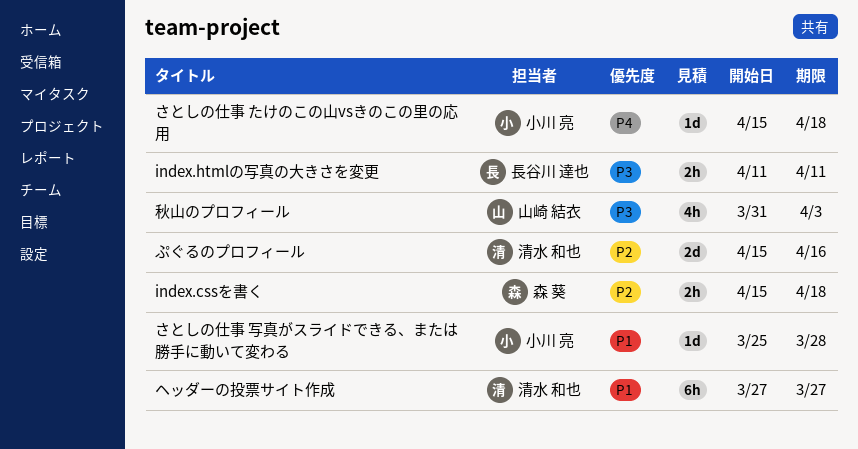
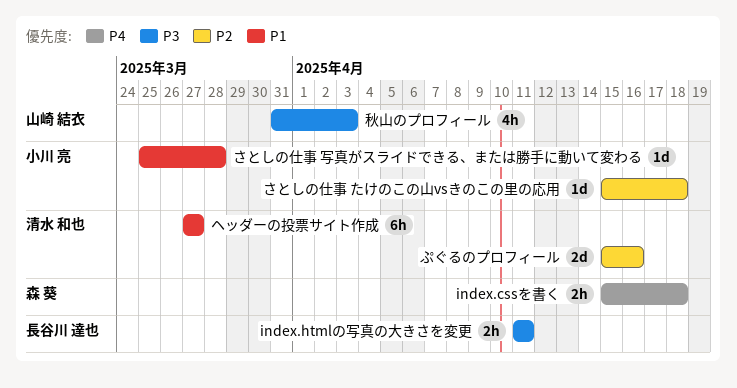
index.cssを書く, priority: P2 -> P4
さとしの仕事 たけのこの山vsきのこの里の応用, priority: P4 -> P2

